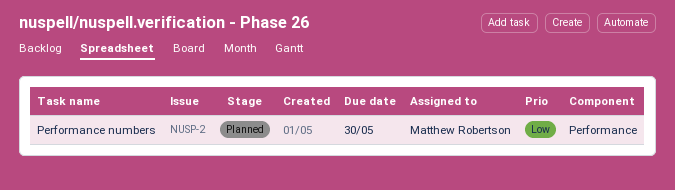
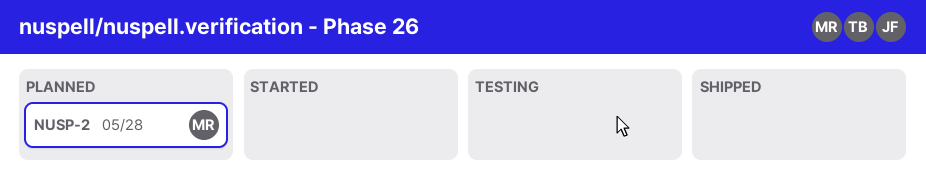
NUSP-2, due: May 30 -> May 28

